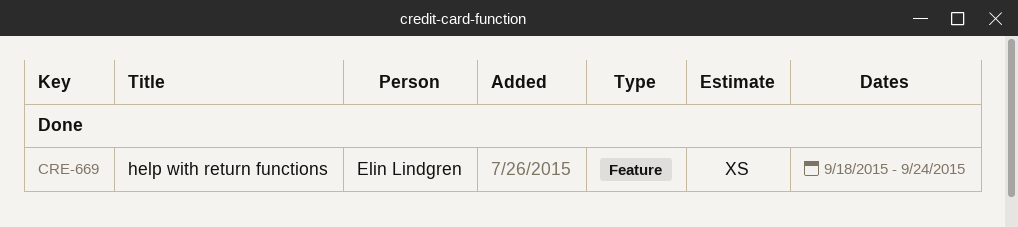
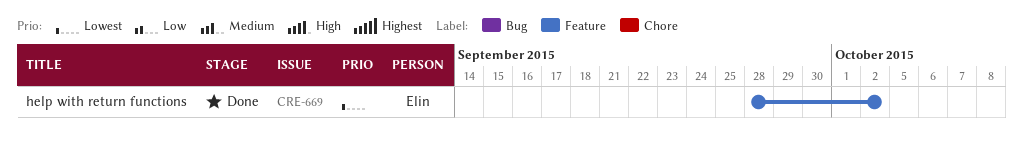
CRE-669, start: Sep 18 -> Sep 28
CRE-669, due: Sep 24 -> Oct 2

